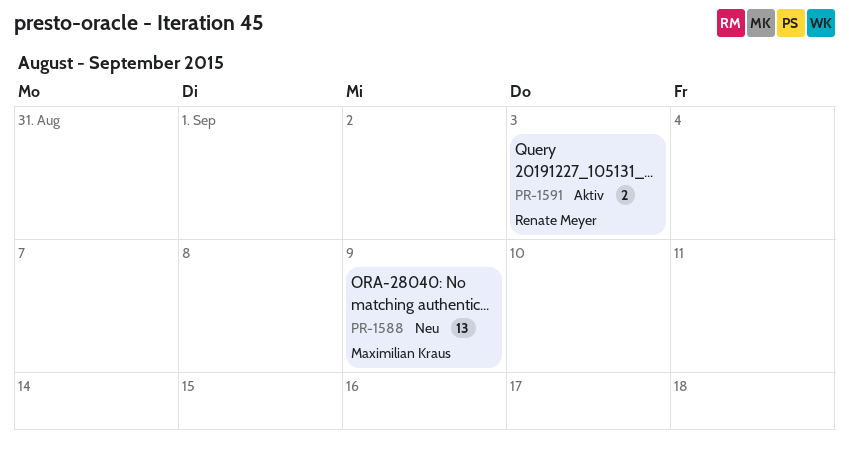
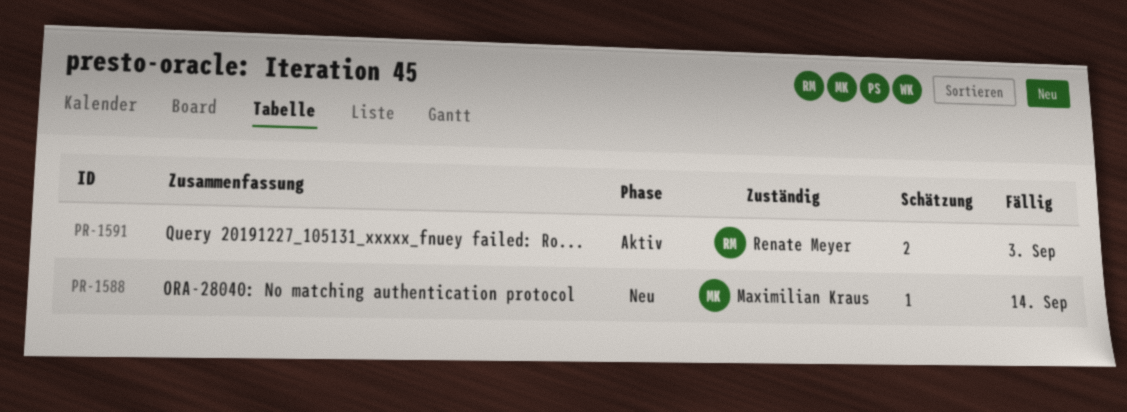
PR-1588, estimate: 13 -> 1
PR-1588, due: Sep 9 -> Sep 14

